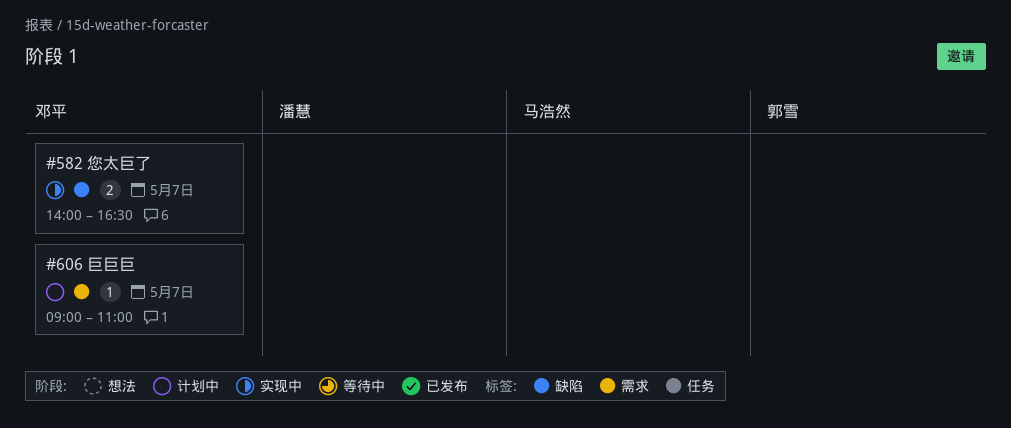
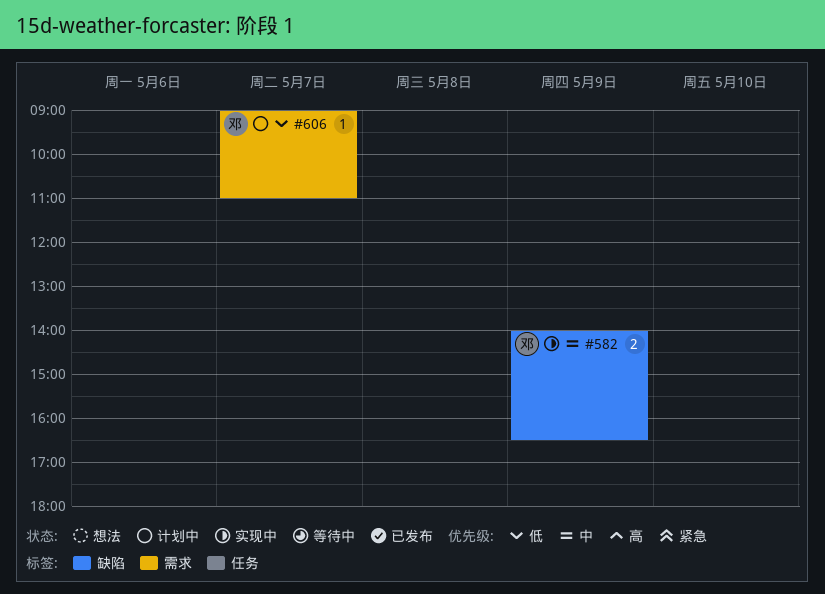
#582, day: May 7 -> May 9

